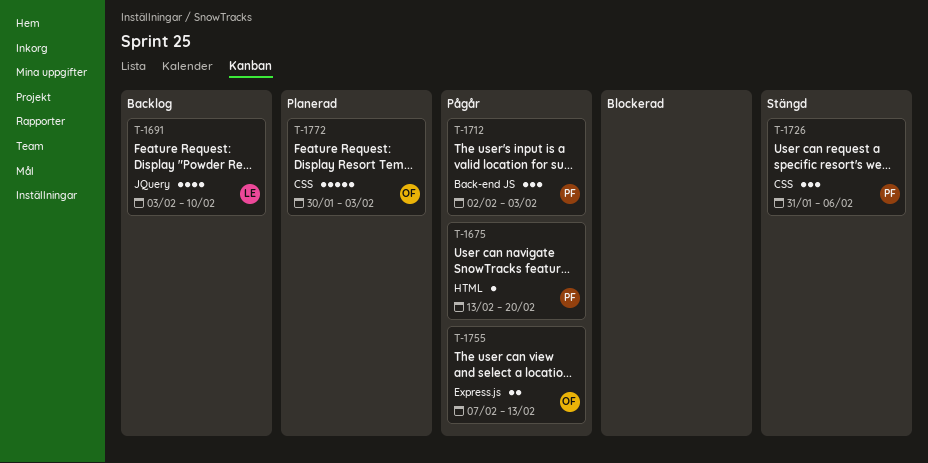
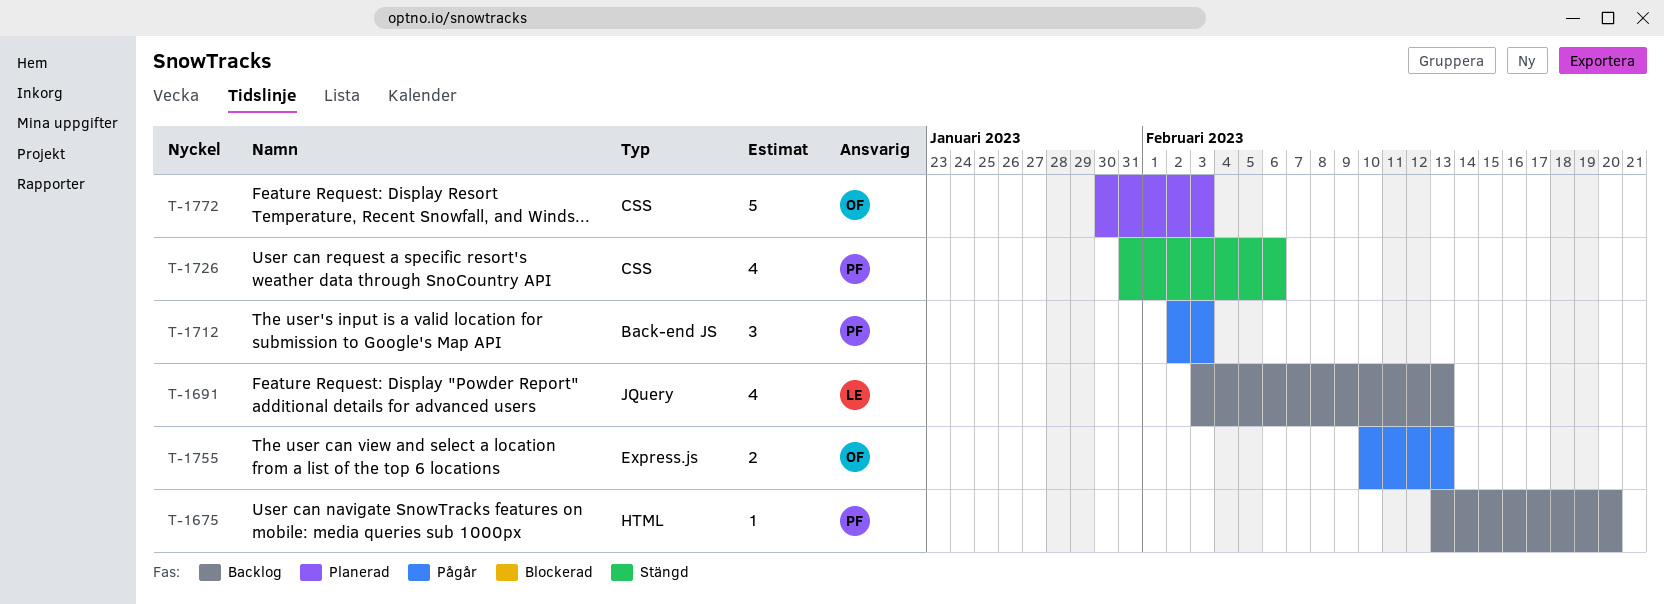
T-1675, status: Pågår -> Backlog
T-1691, due: Feb 10 -> Feb 13
T-1726, estimate: 3 -> 4
T-1755, start: Feb 7 -> Feb 10

